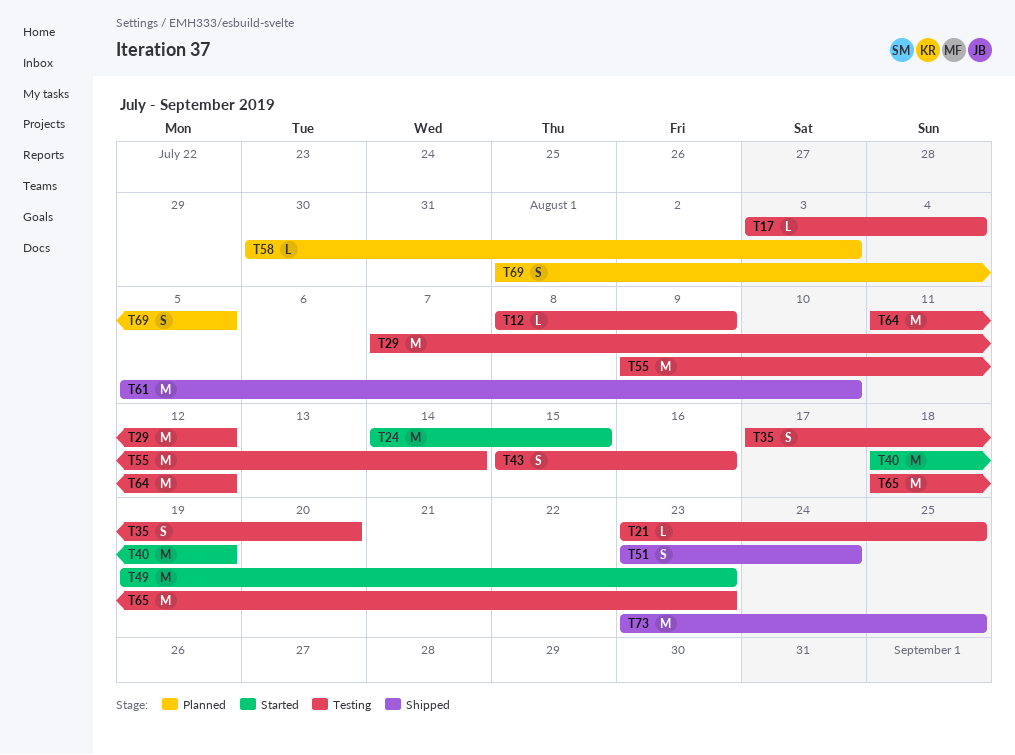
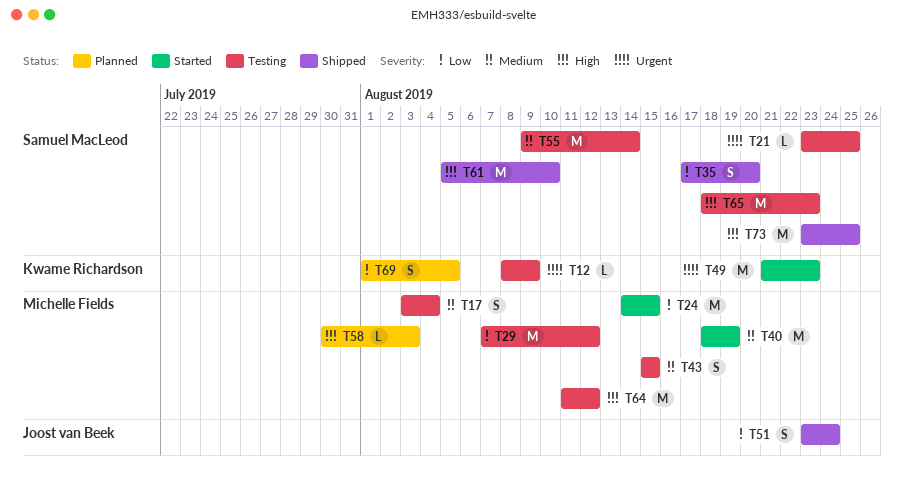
T17, estimate: L -> S
T35, status: Testing -> Shipped
T43, due: Aug 16 -> Aug 15
T49, start: Aug 19 -> Aug 21

